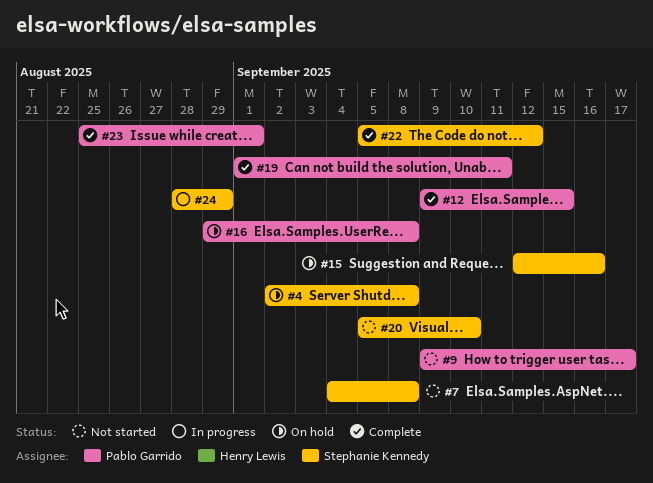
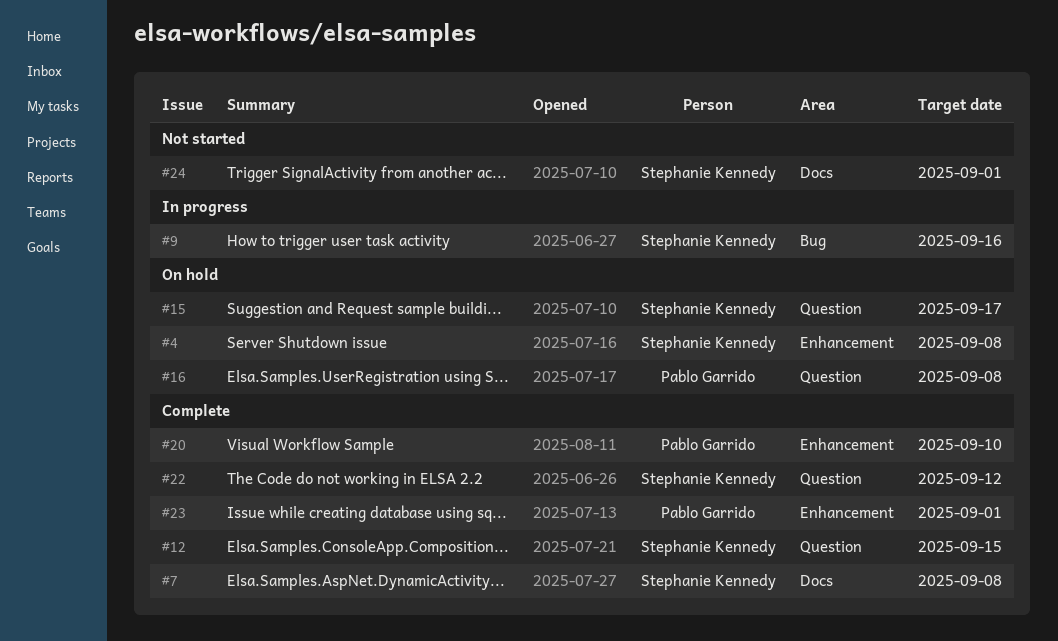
#7, status: Not started -> Complete
#9, status: Not started -> In progress
#9, owner: Pablo Garrido -> Stephanie Kennedy
#9, due: Sep 17 -> Sep 16
#12, owner: Pablo Garrido -> Stephanie Kennedy
#15, due: Sep 16 -> Sep 17
#19: present -> none
#20, status: Not started -> Complete
#20, owner: Stephanie Kennedy -> Pablo Garrido
#24, status: In progress -> Not started
#24, due: Aug 29 -> Sep 1

